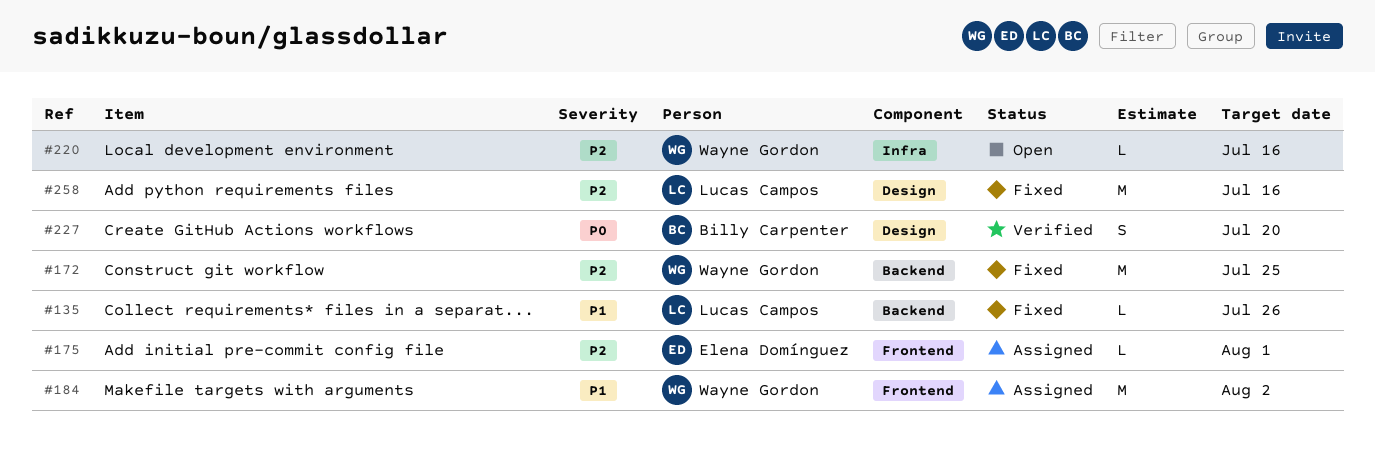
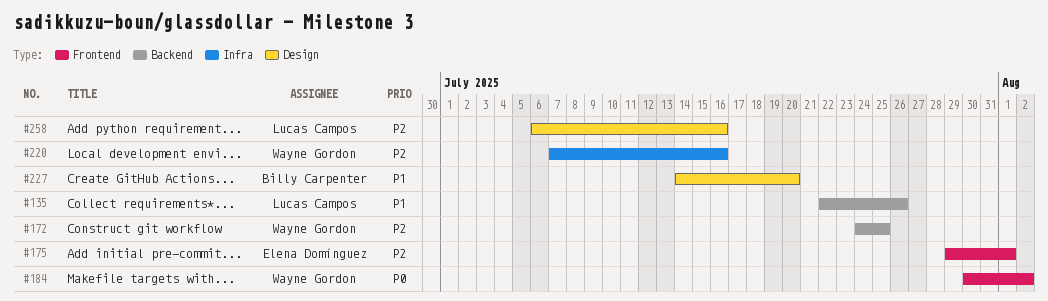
#184, priority: P1 -> P0
#227, priority: P0 -> P1

